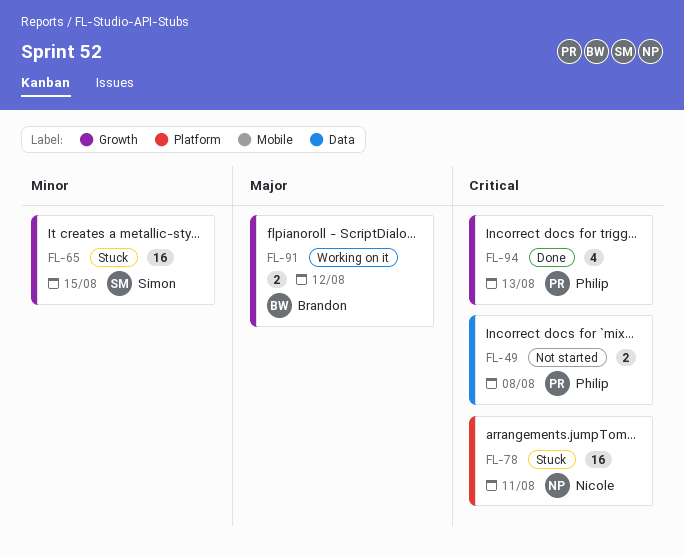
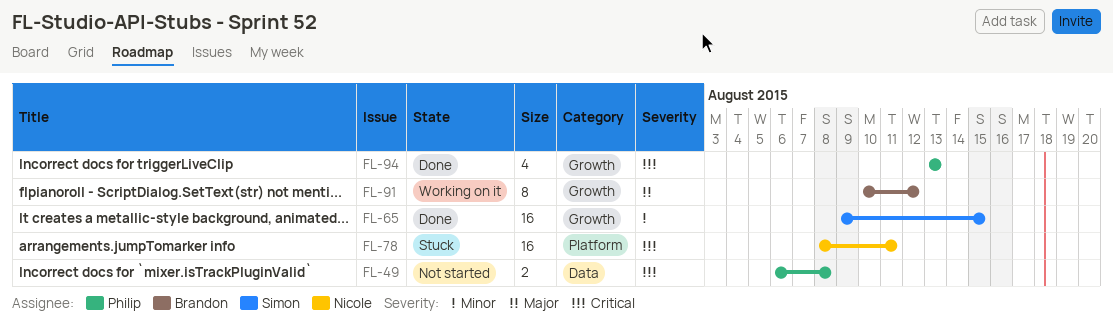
FL-65, status: Stuck -> Done
FL-91, estimate: 2 -> 8

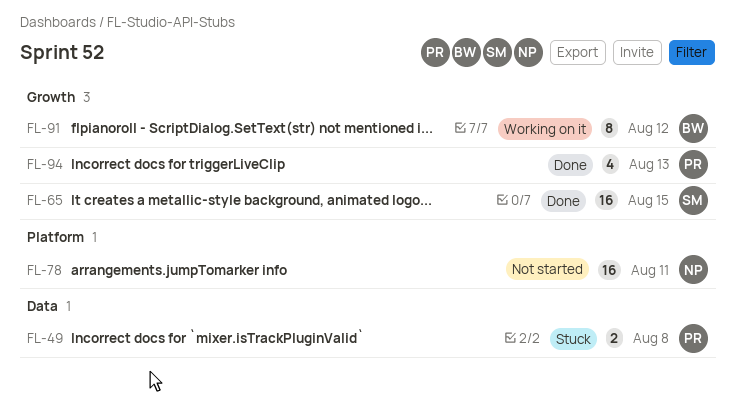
FL-49, status: Not started -> Stuck
FL-78, status: Stuck -> Not started

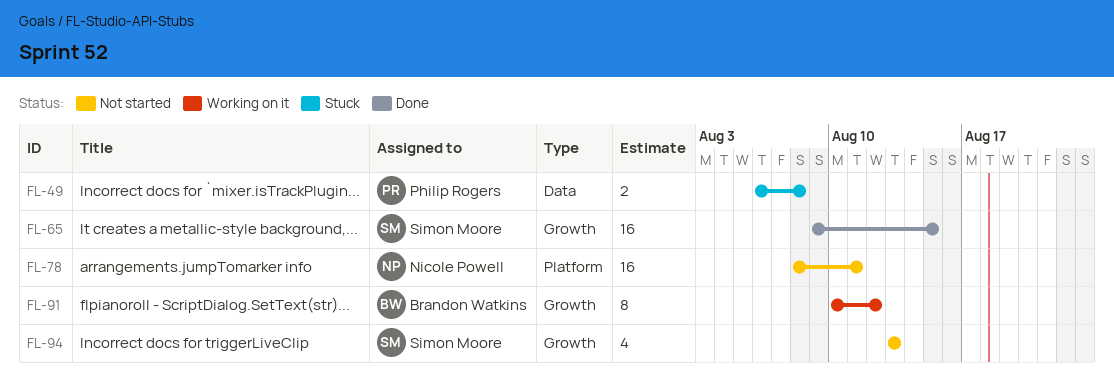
FL-94, status: Done -> Not started
FL-94, owner: Philip Rogers -> Simon Moore

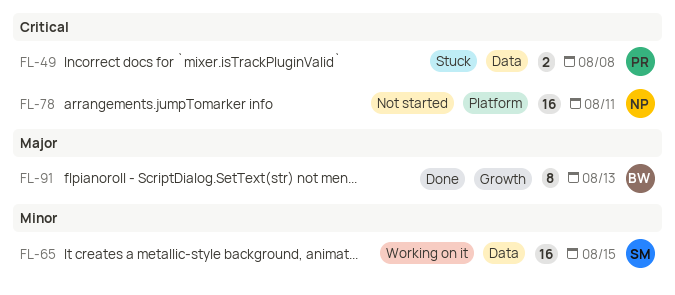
FL-65, status: Done -> Working on it
FL-65, label: Growth -> Data
FL-91, status: Working on it -> Done
FL-91, due: Aug 12 -> Aug 13
FL-94: present -> none

